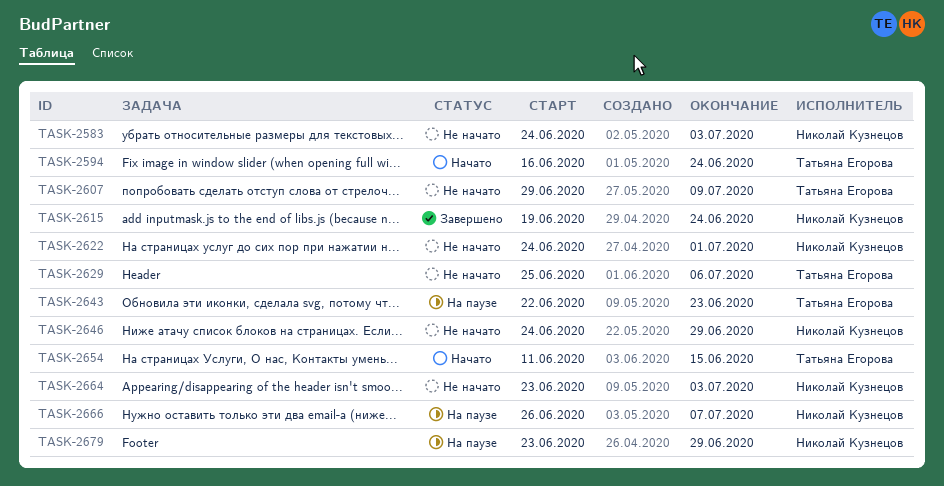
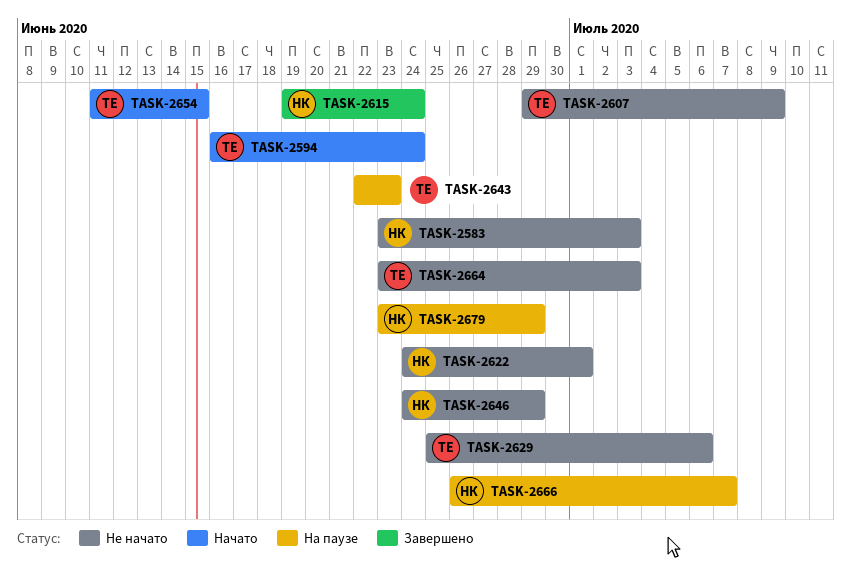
TASK-2583, start: Jun 24 -> Jun 23
TASK-2664, owner: Николай Кузнецов -> Татьяна Егорова

